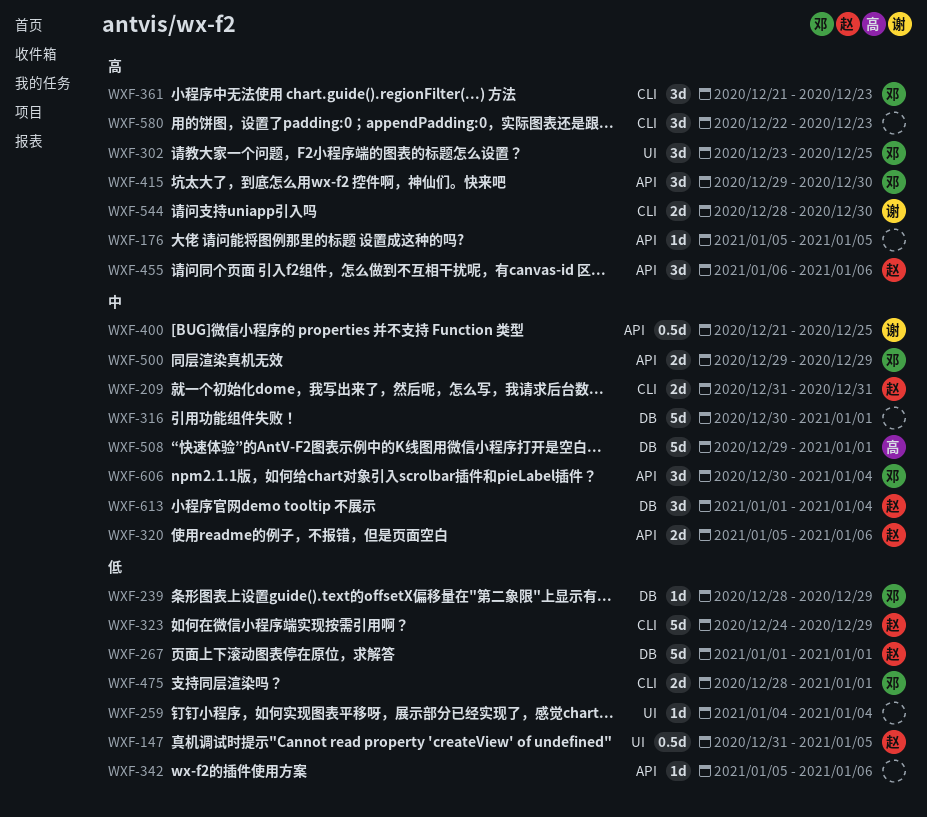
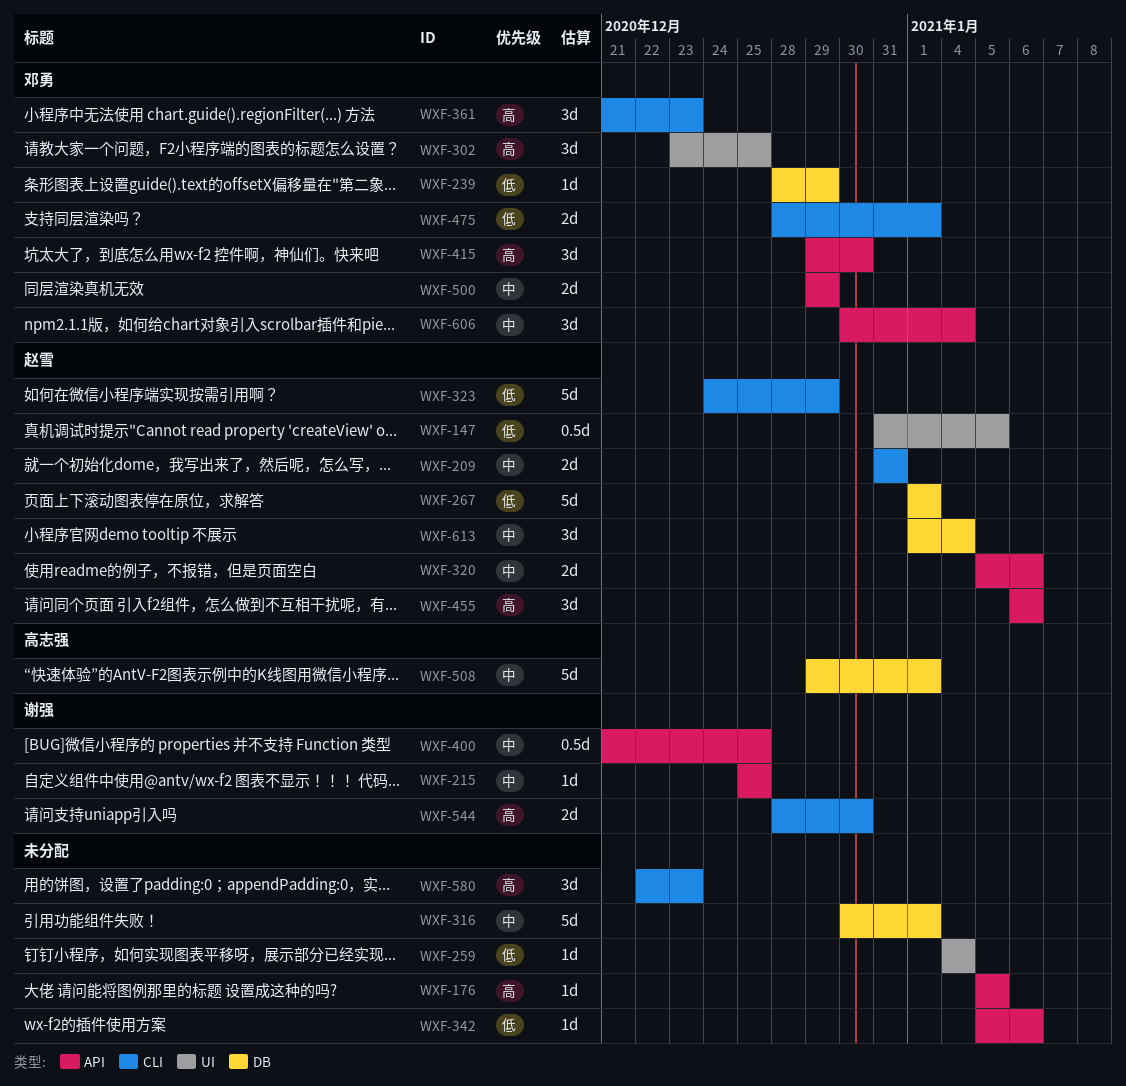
WXF-215: none -> present

